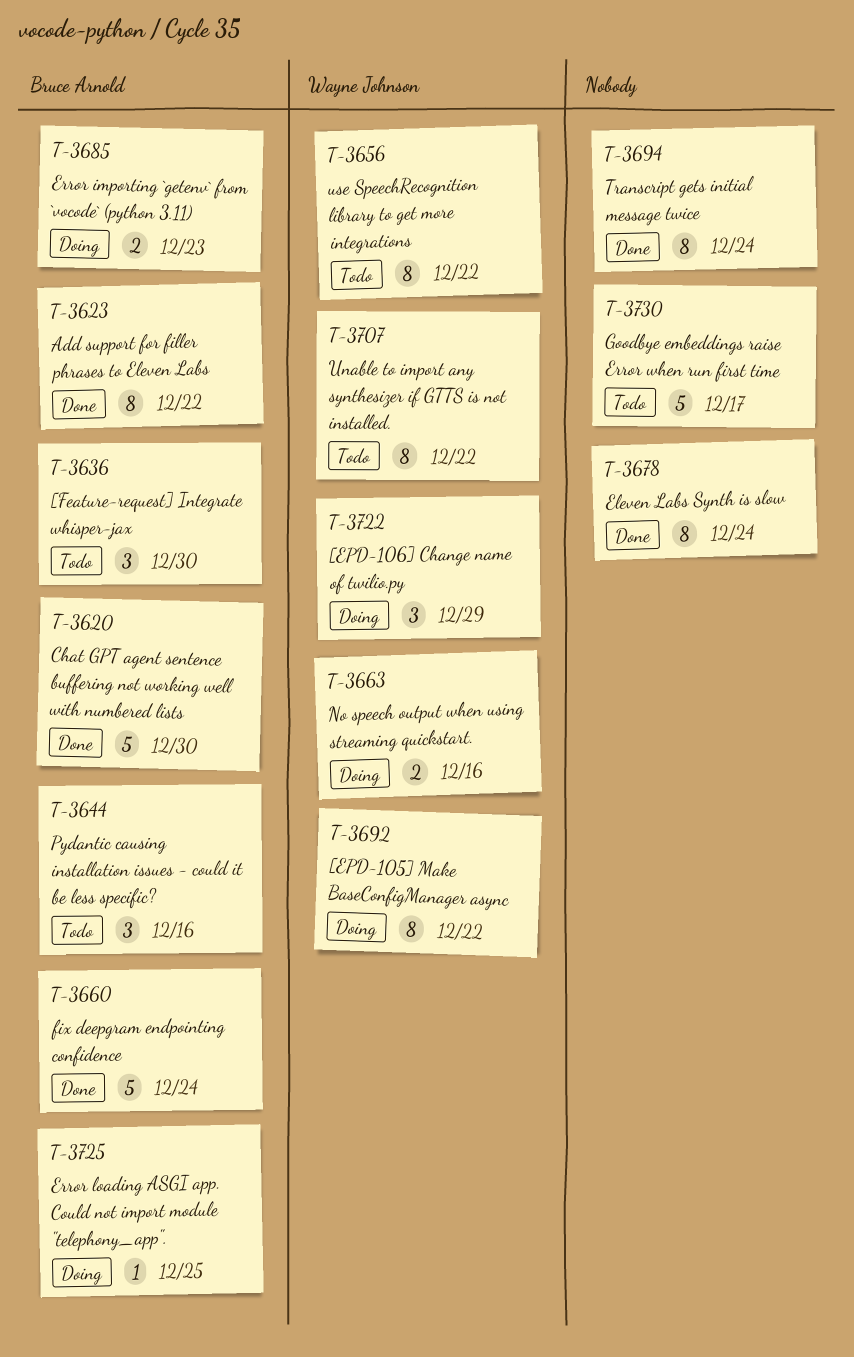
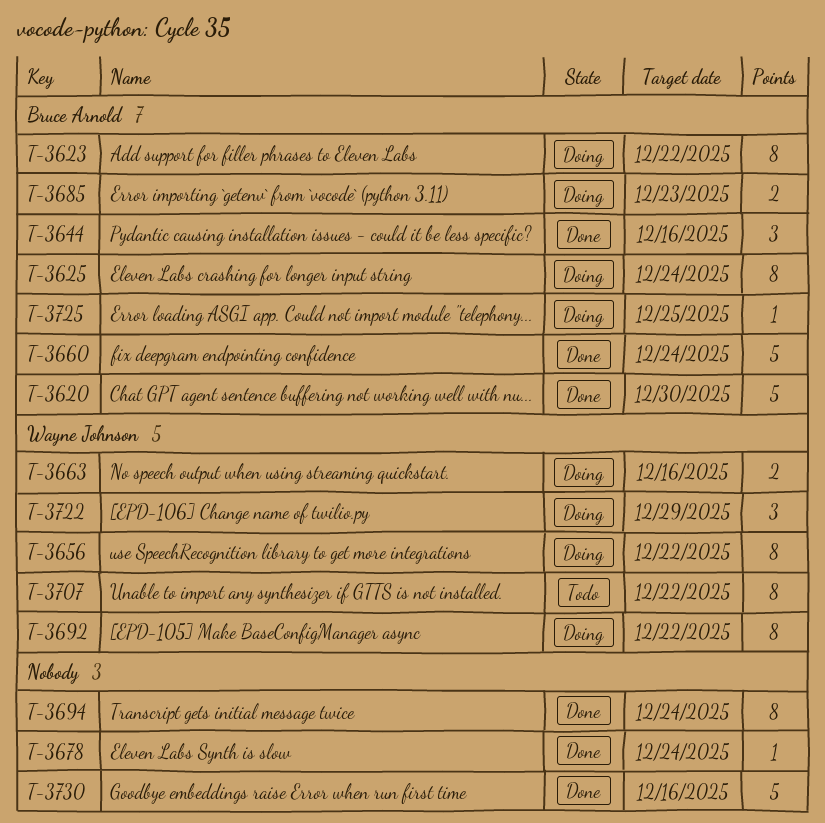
T-3623, status: Done -> Doing
T-3625: none -> present
T-3636: present -> none
T-3644, status: Todo -> Done
T-3656, status: Todo -> Doing
T-3678, estimate: 8 -> 1
T-3730, status: Todo -> Done
T-3730, due: Dec 17 -> Dec 16

